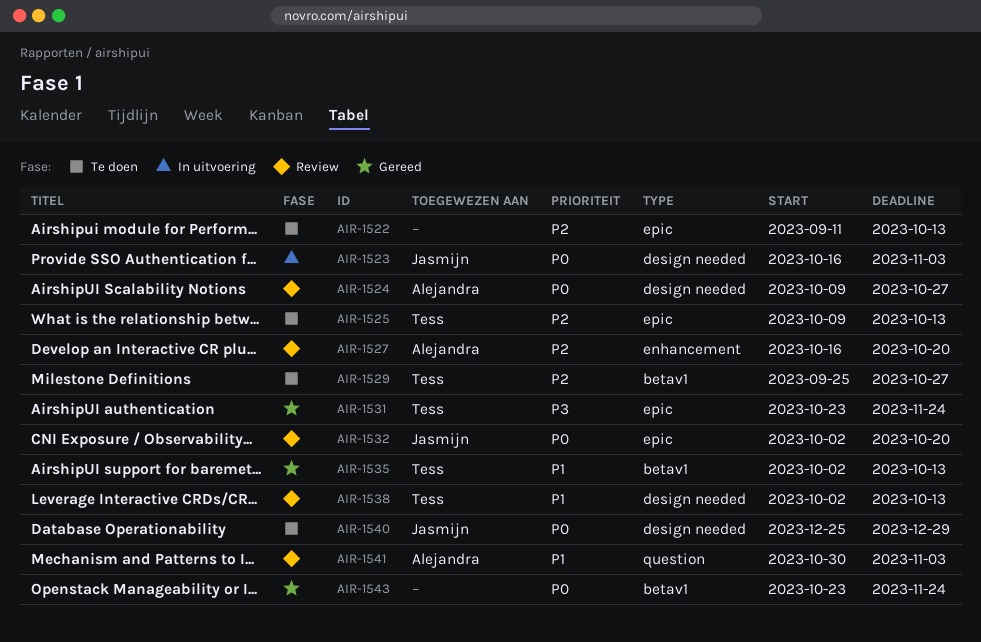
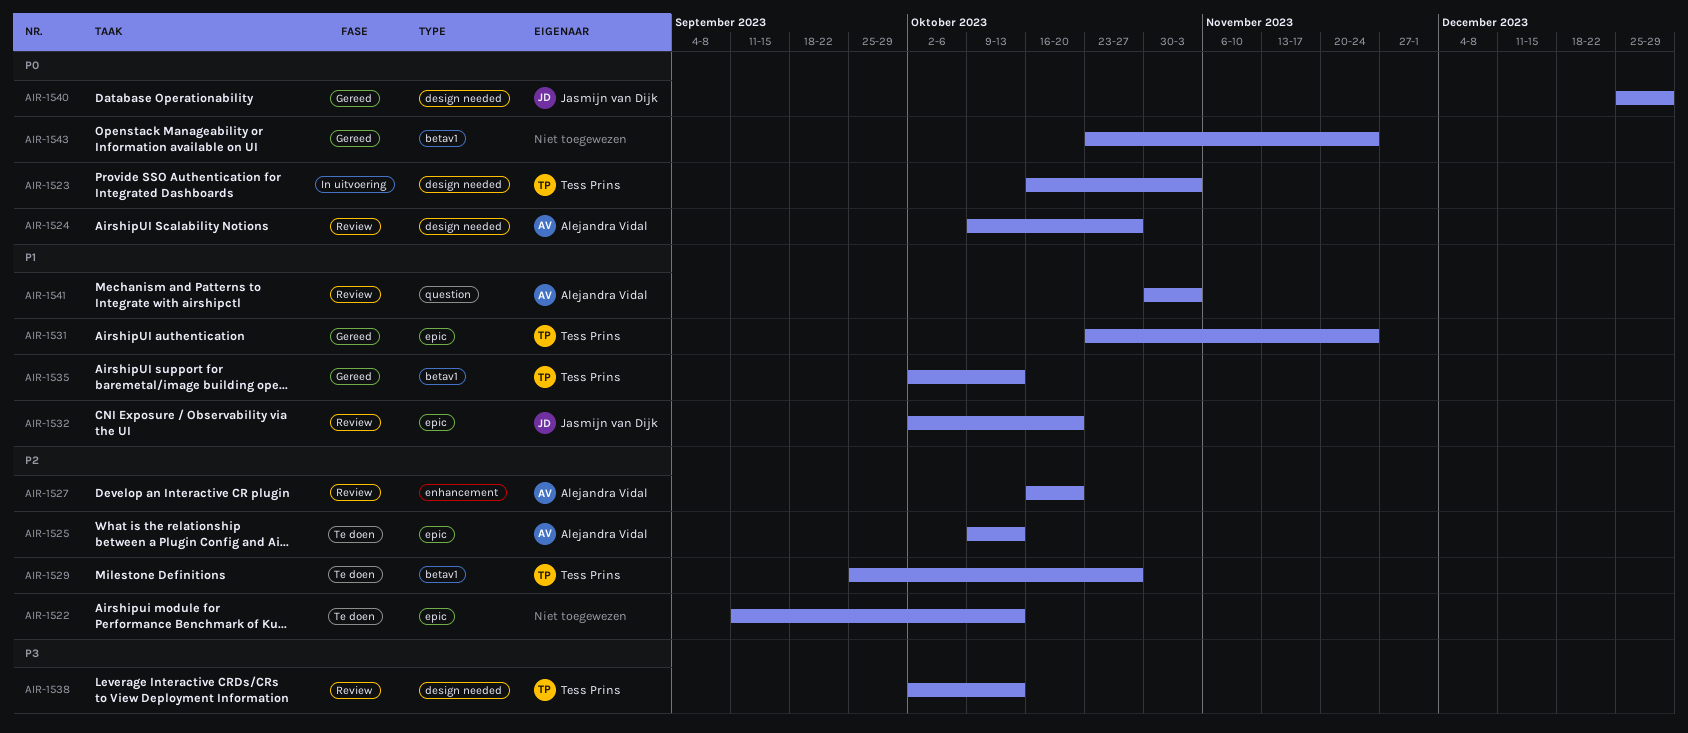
AIR-1523, owner: Jasmijn van Dijk -> Tess Prins
AIR-1525, owner: Tess Prins -> Alejandra Vidal
AIR-1531, priority: P3 -> P1
AIR-1532, priority: P0 -> P1
AIR-1538, priority: P1 -> P3
AIR-1540, status: Te doen -> Gereed

